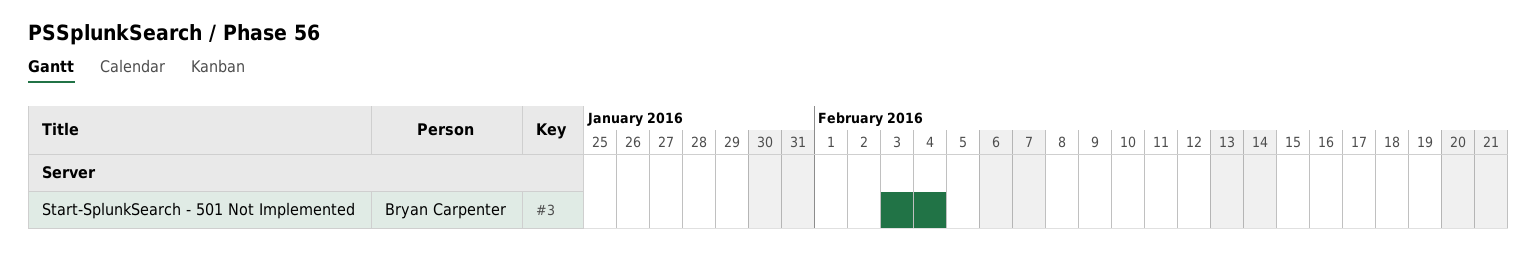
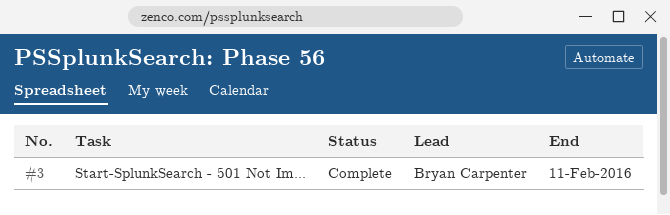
#3, due: Feb 4 -> Feb 11

